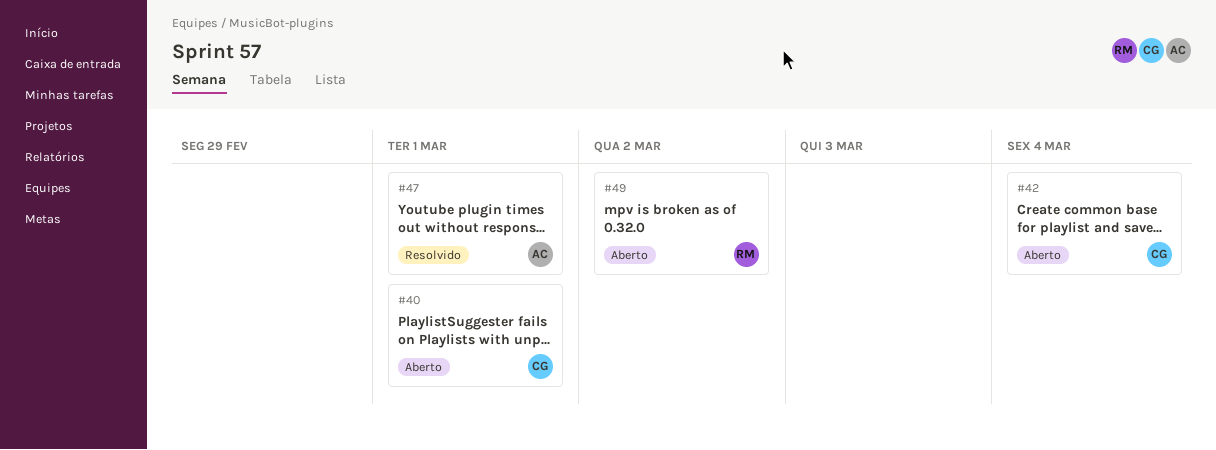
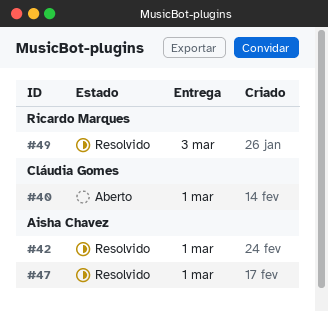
#42, status: Aberto -> Resolvido
#42, owner: Cláudia Gomes -> Aisha Chavez
#42, due: Mar 4 -> Mar 1
#49, status: Aberto -> Resolvido
#49, due: Mar 2 -> Mar 3

